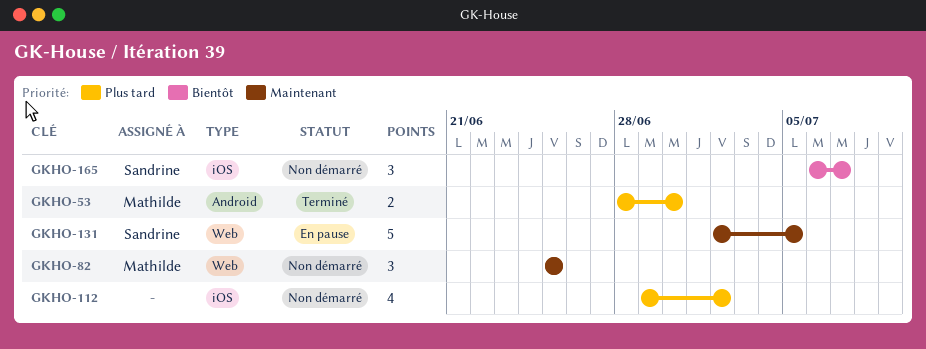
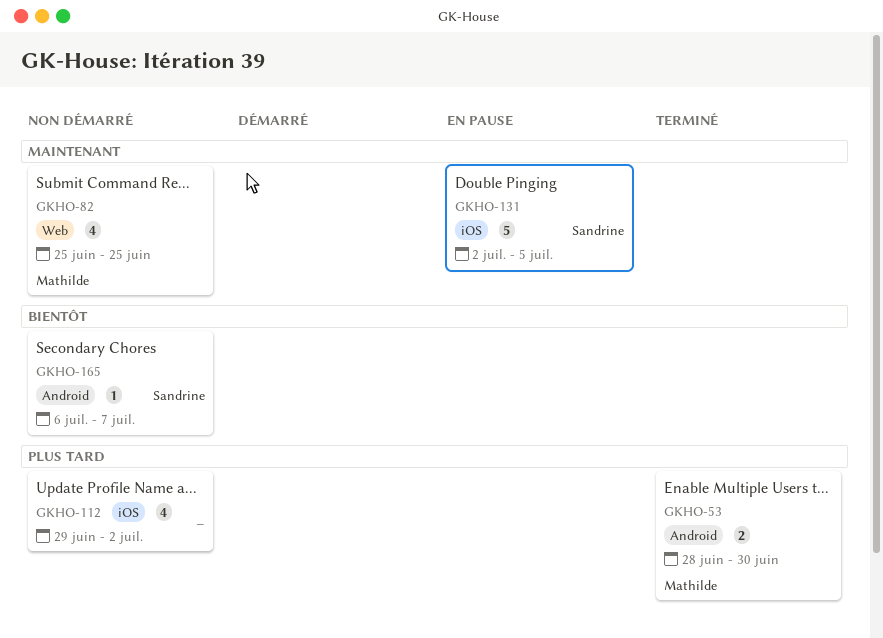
GKHO-82, estimate: 3 -> 4
GKHO-131, label: Web -> iOS
GKHO-165, label: iOS -> Android
GKHO-165, estimate: 3 -> 1

